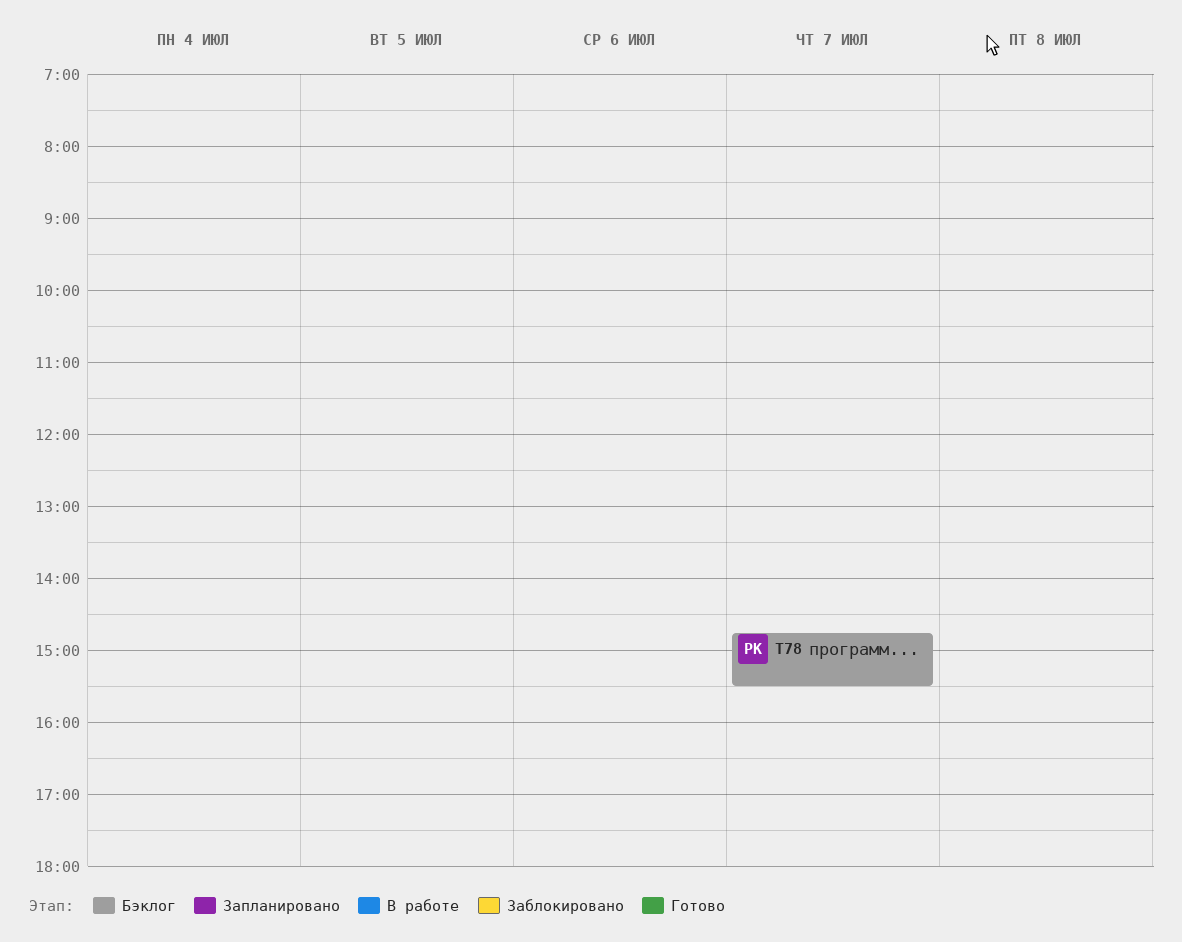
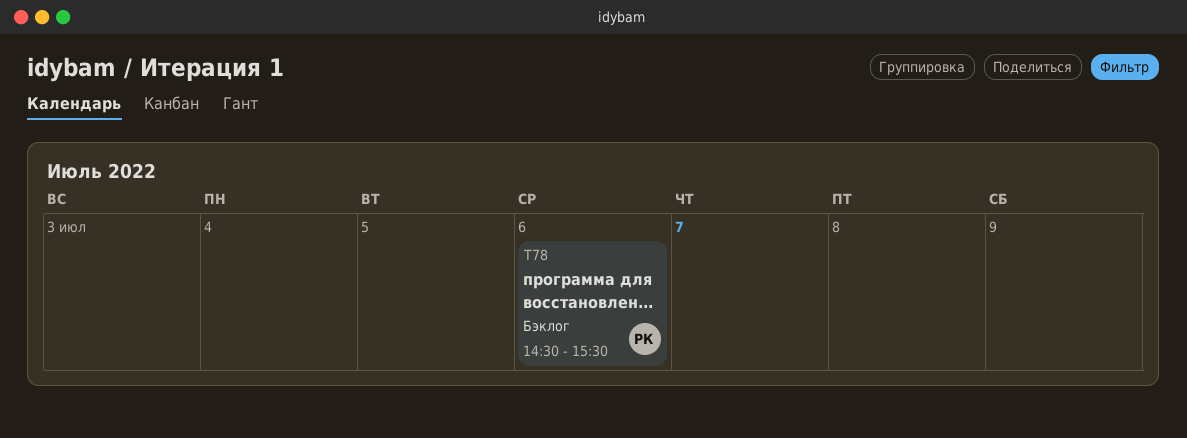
T78, day: Jul 7 -> Jul 6
T78, begins: 14:45 -> 14:30

